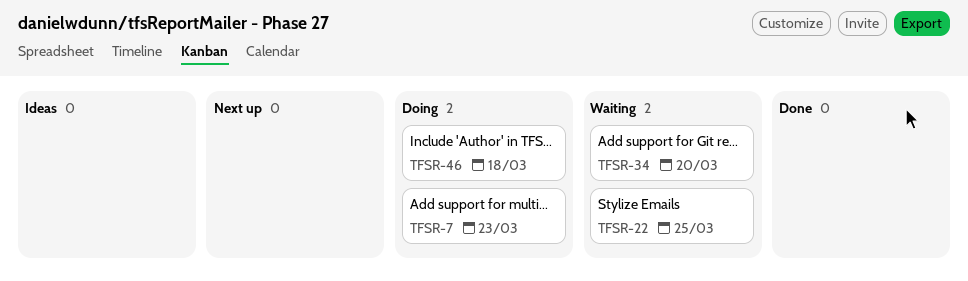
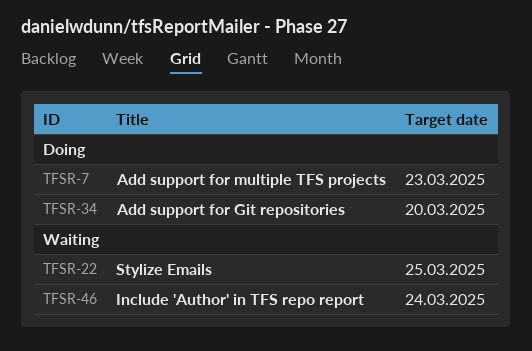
TFSR-34, status: Waiting -> Doing
TFSR-46, status: Doing -> Waiting
TFSR-46, due: Mar 18 -> Mar 24

